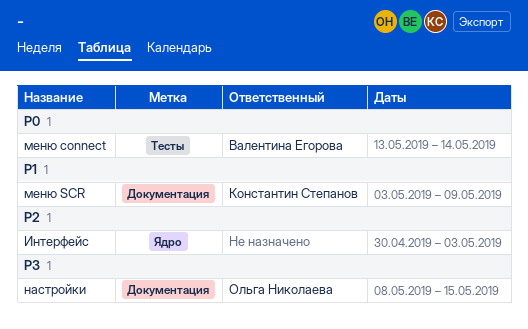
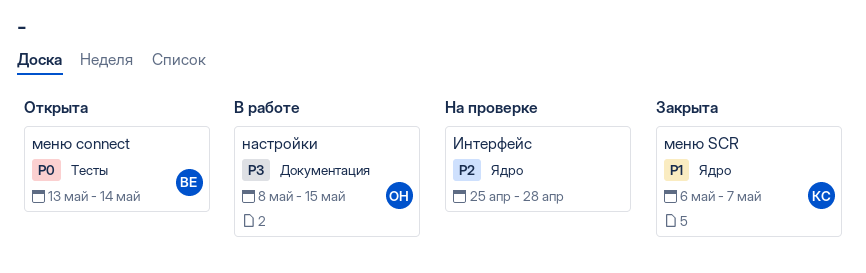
Интерфейс, start: Apr 30 -> Apr 25
Интерфейс, due: May 3 -> Apr 28
меню SCR, label: Документация -> Ядро
меню SCR, start: May 3 -> May 6
меню SCR, due: May 9 -> May 7

